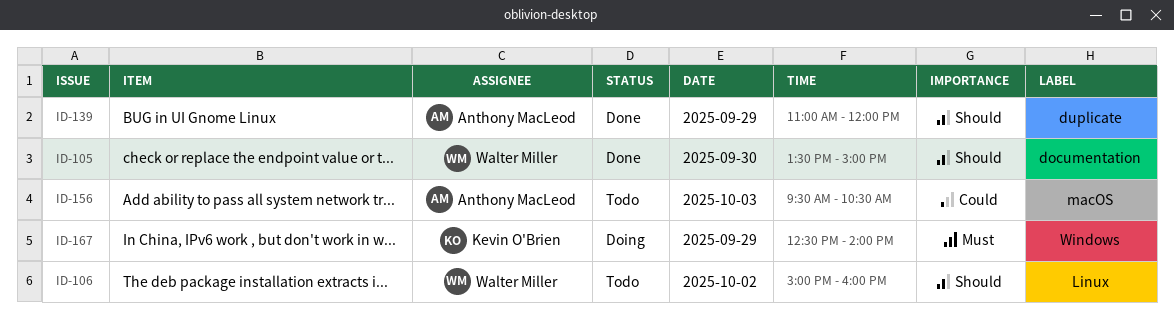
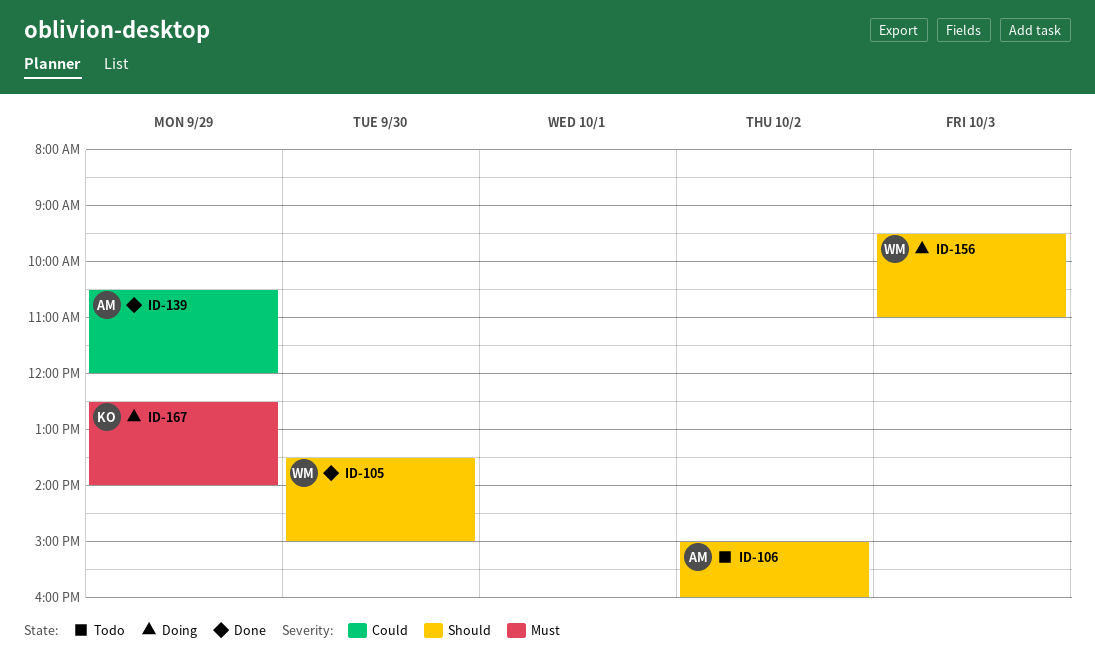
ID-106, owner: Walter Miller -> Anthony MacLeod
ID-139, priority: Should -> Could
ID-139, begins: 11:00 -> 10:30
ID-156, status: Todo -> Doing
ID-156, owner: Anthony MacLeod -> Walter Miller
ID-156, priority: Could -> Should
ID-156, ends: 10:30 -> 11:00

